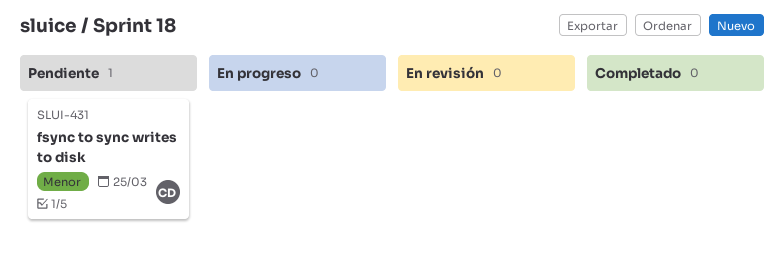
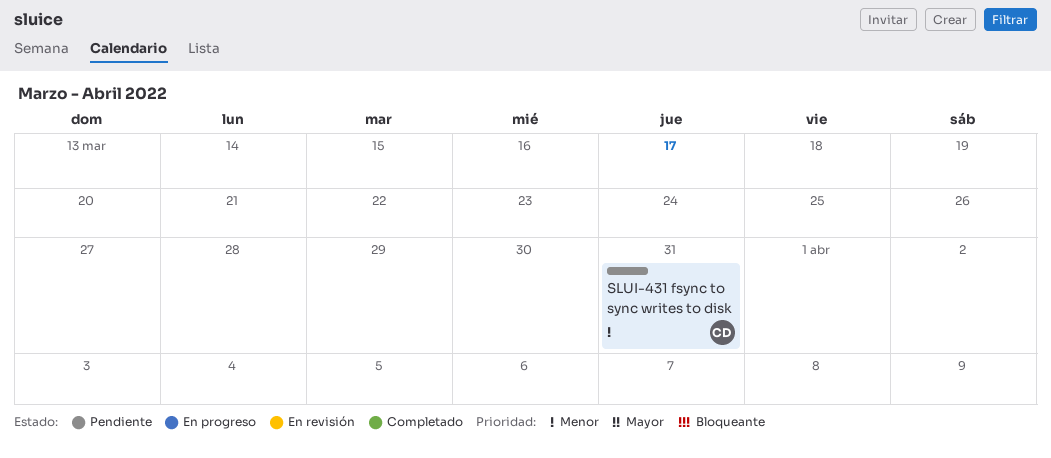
SLUI-431, due: Mar 25 -> Mar 31

